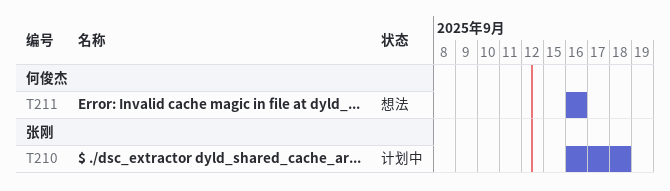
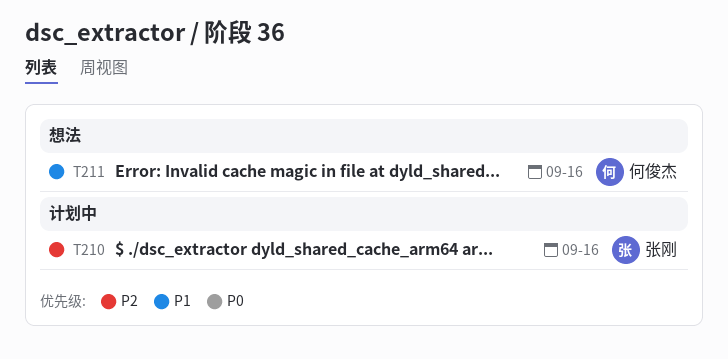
T210, due: Sep 18 -> Sep 16

